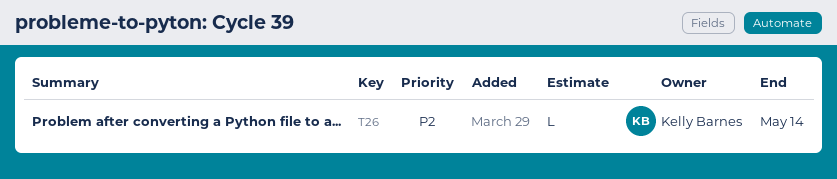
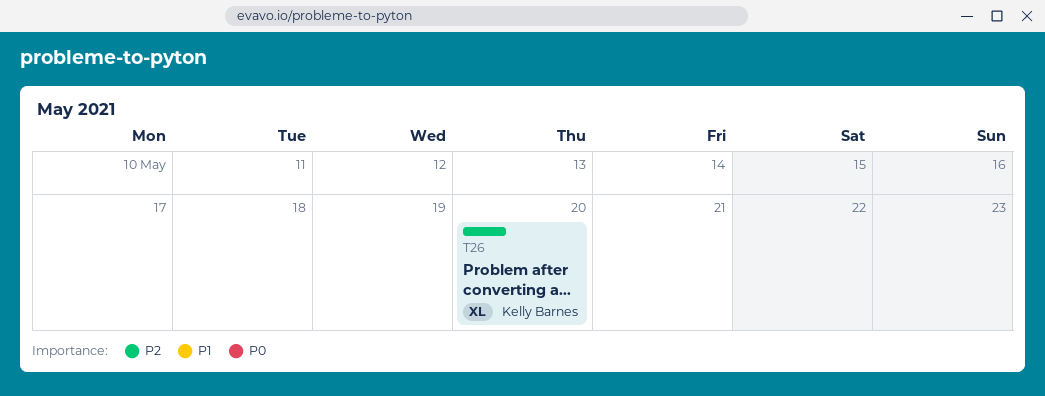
T26, estimate: L -> XL
T26, due: May 14 -> May 20

